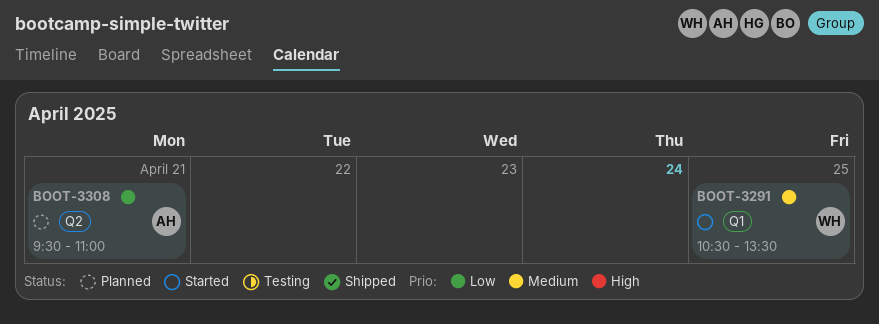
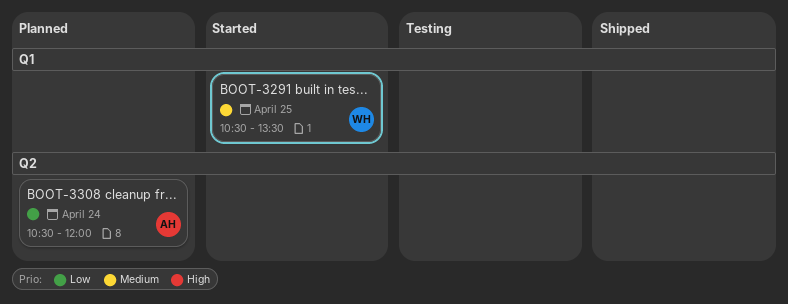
BOOT-3308, day: Apr 21 -> Apr 24
BOOT-3308, begins: 09:30 -> 10:30
BOOT-3308, ends: 11:00 -> 12:00

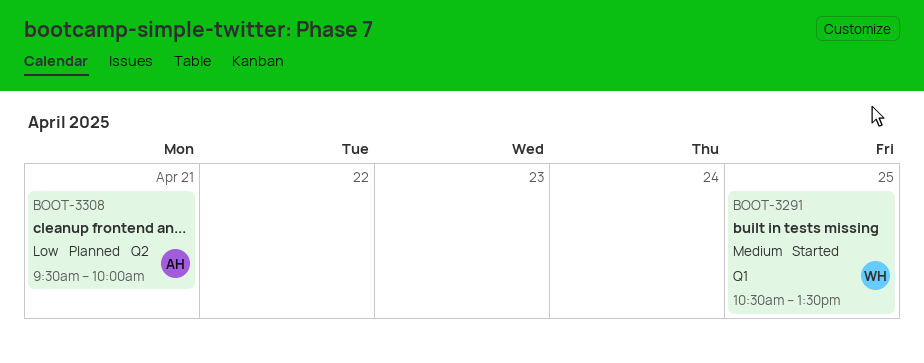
BOOT-3308, day: Apr 24 -> Apr 21
BOOT-3308, begins: 10:30 -> 09:30
BOOT-3308, ends: 12:00 -> 10:00

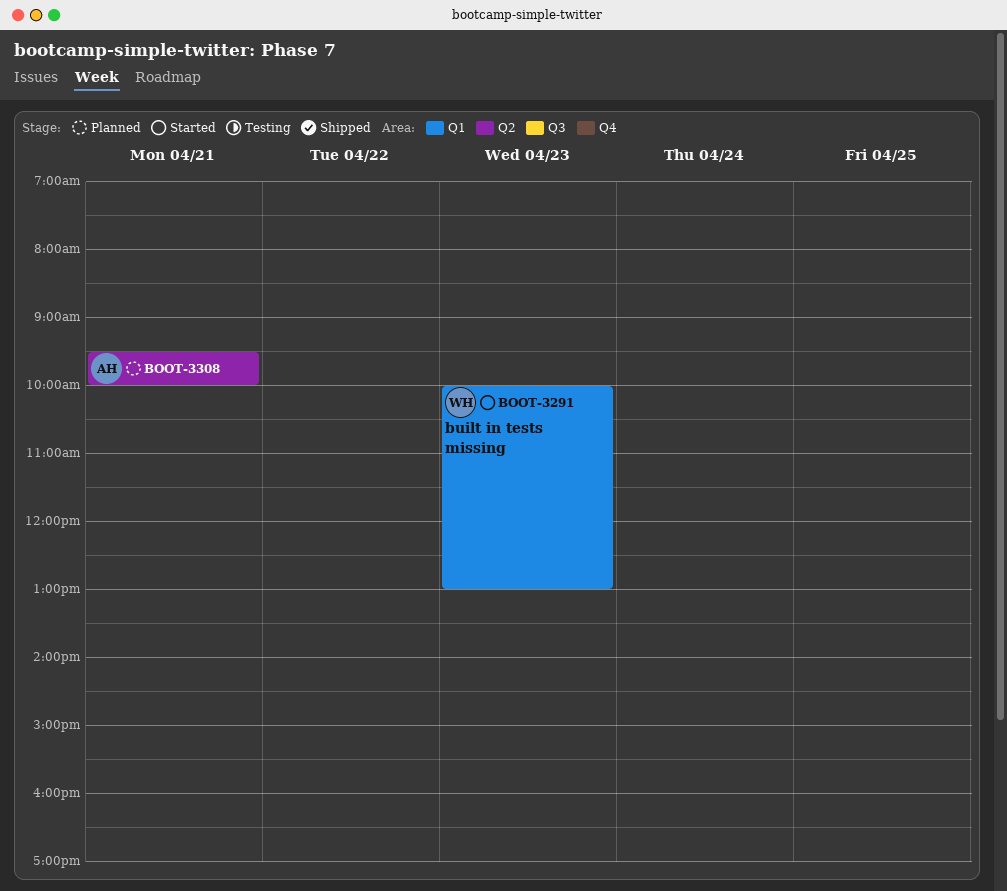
BOOT-3291, day: Apr 25 -> Apr 23
BOOT-3291, begins: 10:30 -> 10:00
BOOT-3291, ends: 13:30 -> 13:00

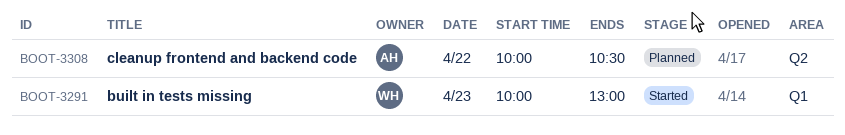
BOOT-3308, day: Apr 21 -> Apr 22
BOOT-3308, begins: 09:30 -> 10:00
BOOT-3308, ends: 10:00 -> 10:30

